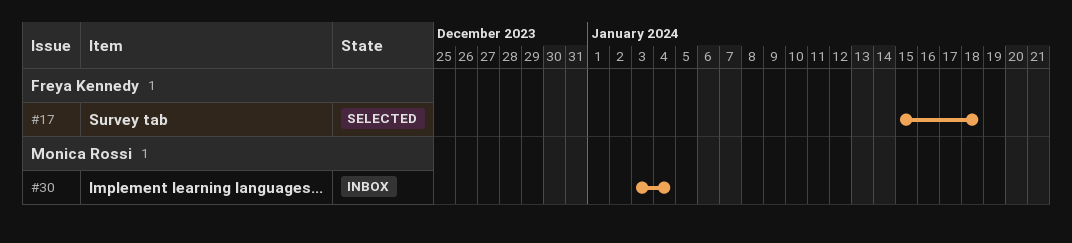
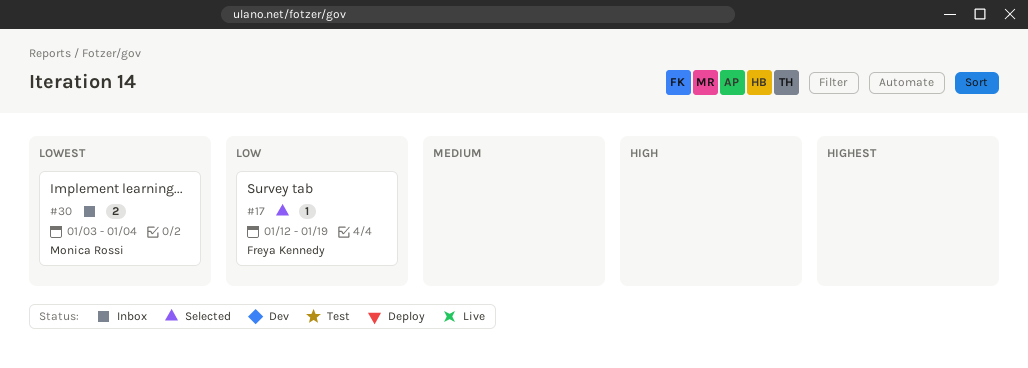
#17, start: Jan 15 -> Jan 12
#17, due: Jan 18 -> Jan 19

